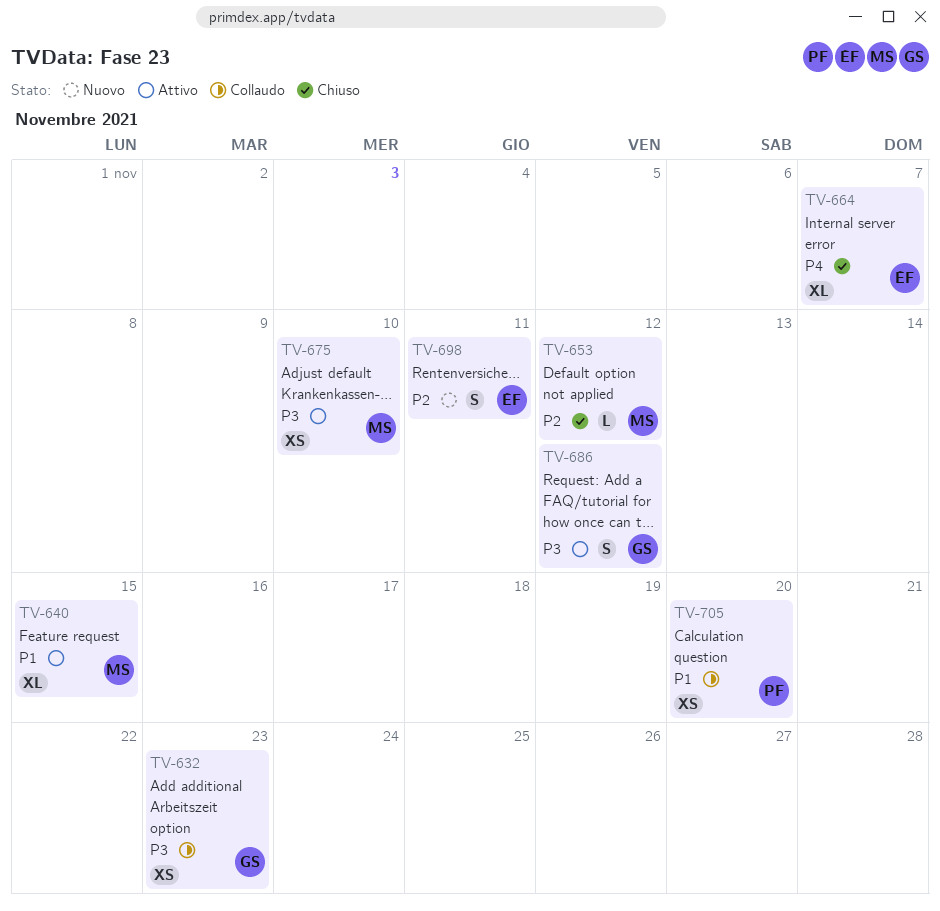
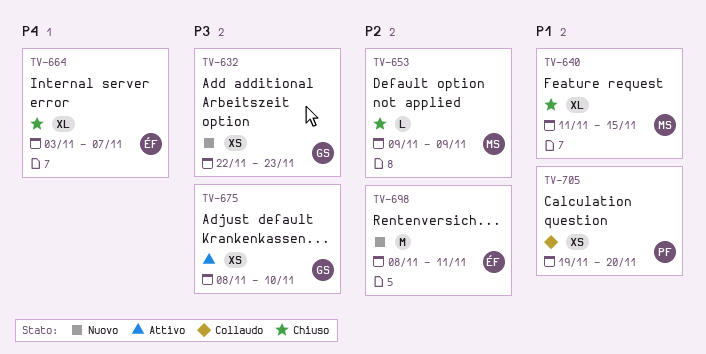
TV-632, status: Collaudo -> Nuovo
TV-640, status: Attivo -> Chiuso
TV-653, due: Nov 12 -> Nov 9
TV-675, owner: MS -> GS
TV-686: present -> none
TV-698, estimate: S -> M

